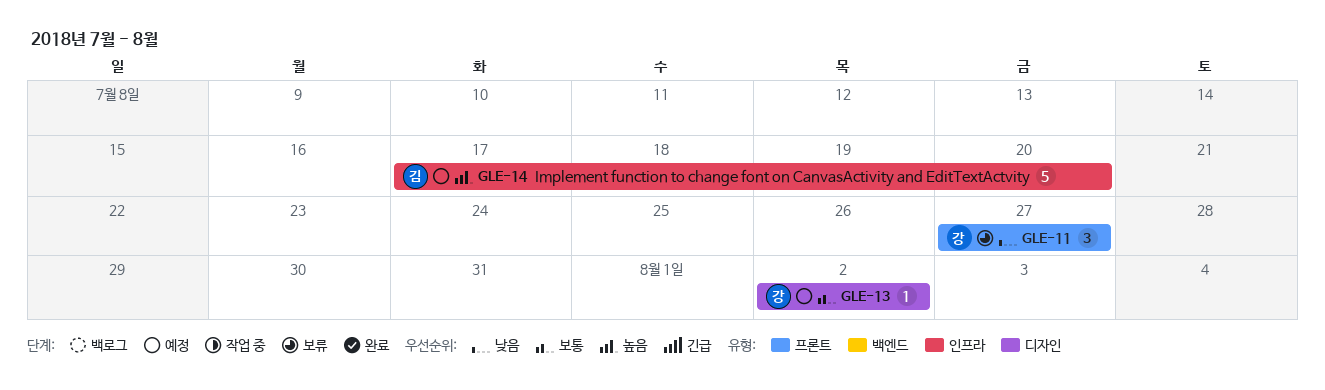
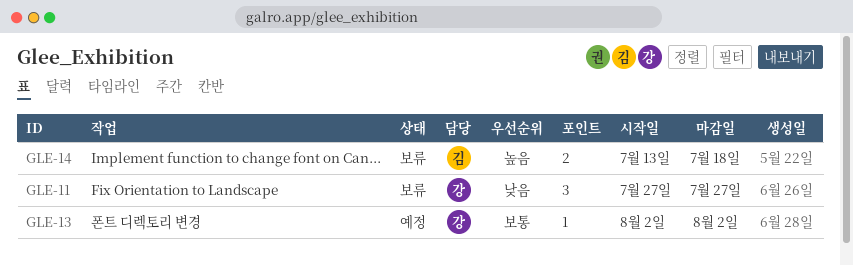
GLE-14, status: 예정 -> 보류
GLE-14, estimate: 5 -> 2
GLE-14, start: Jul 17 -> Jul 13
GLE-14, due: Jul 20 -> Jul 18

